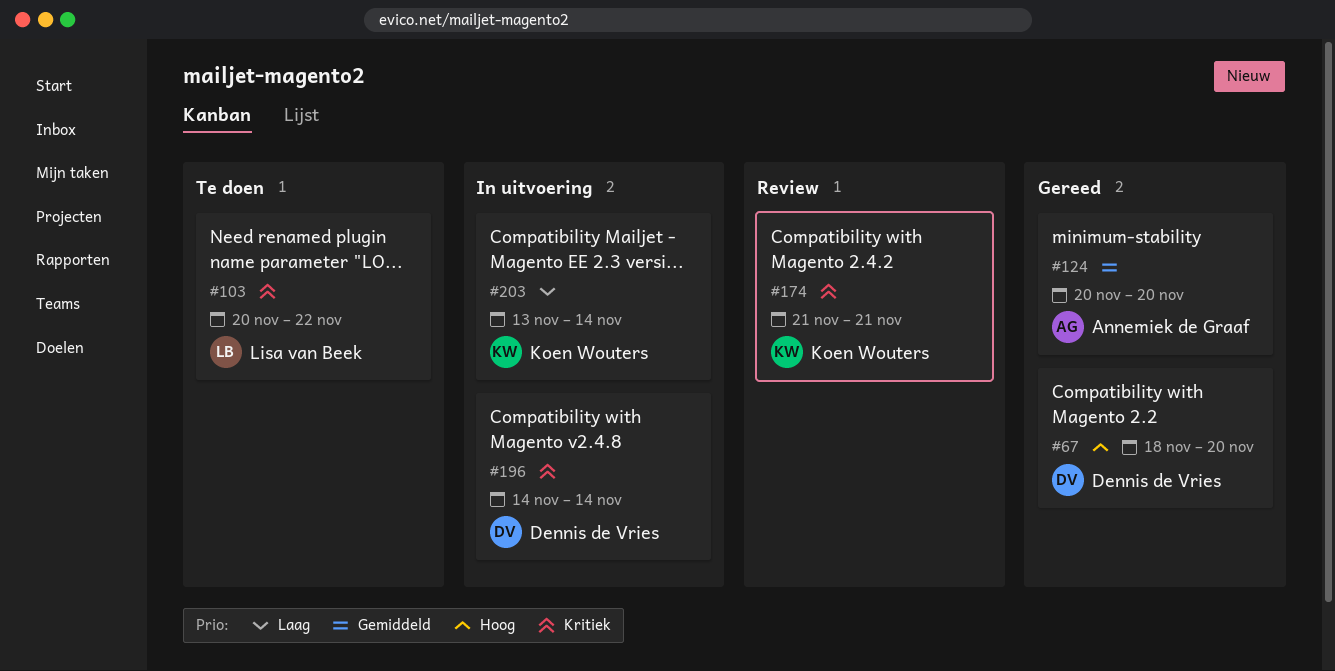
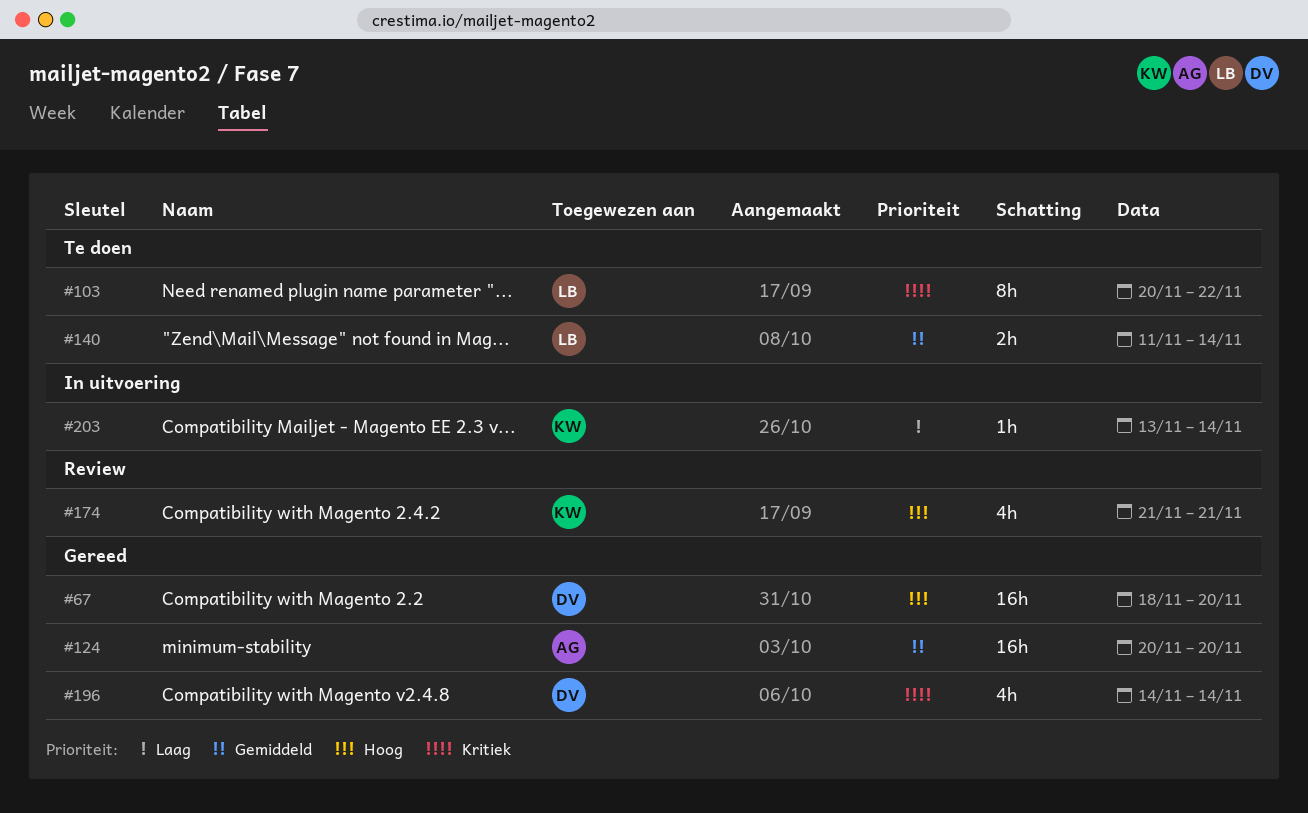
#140: none -> present
#174, priority: Kritiek -> Hoog
#196, status: In uitvoering -> Gereed

